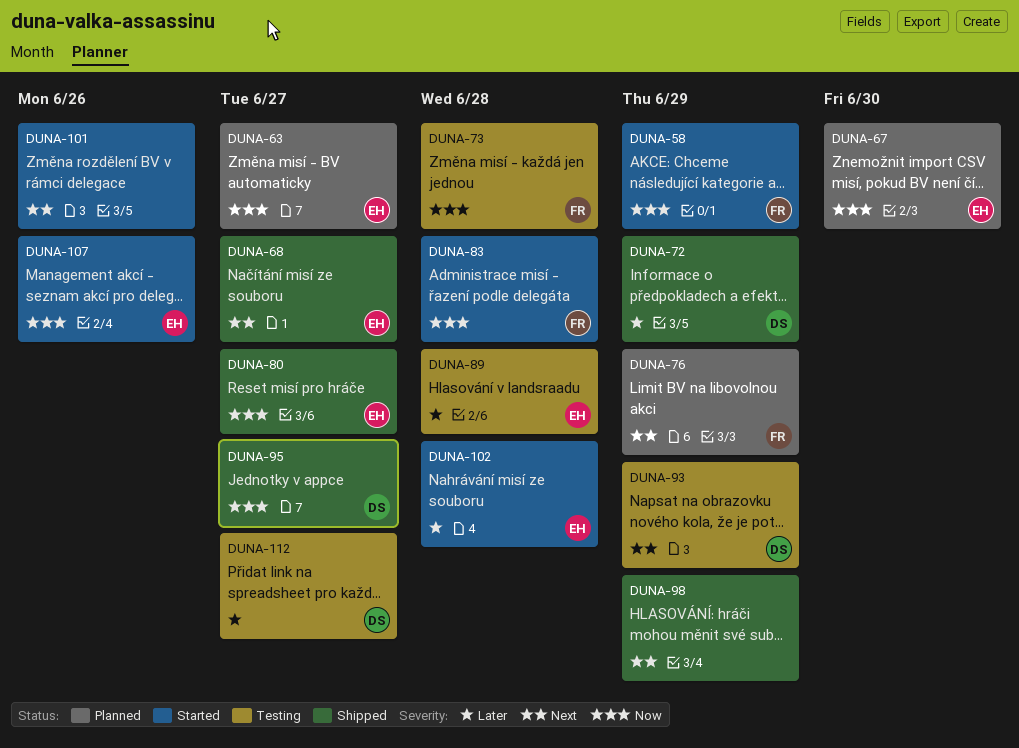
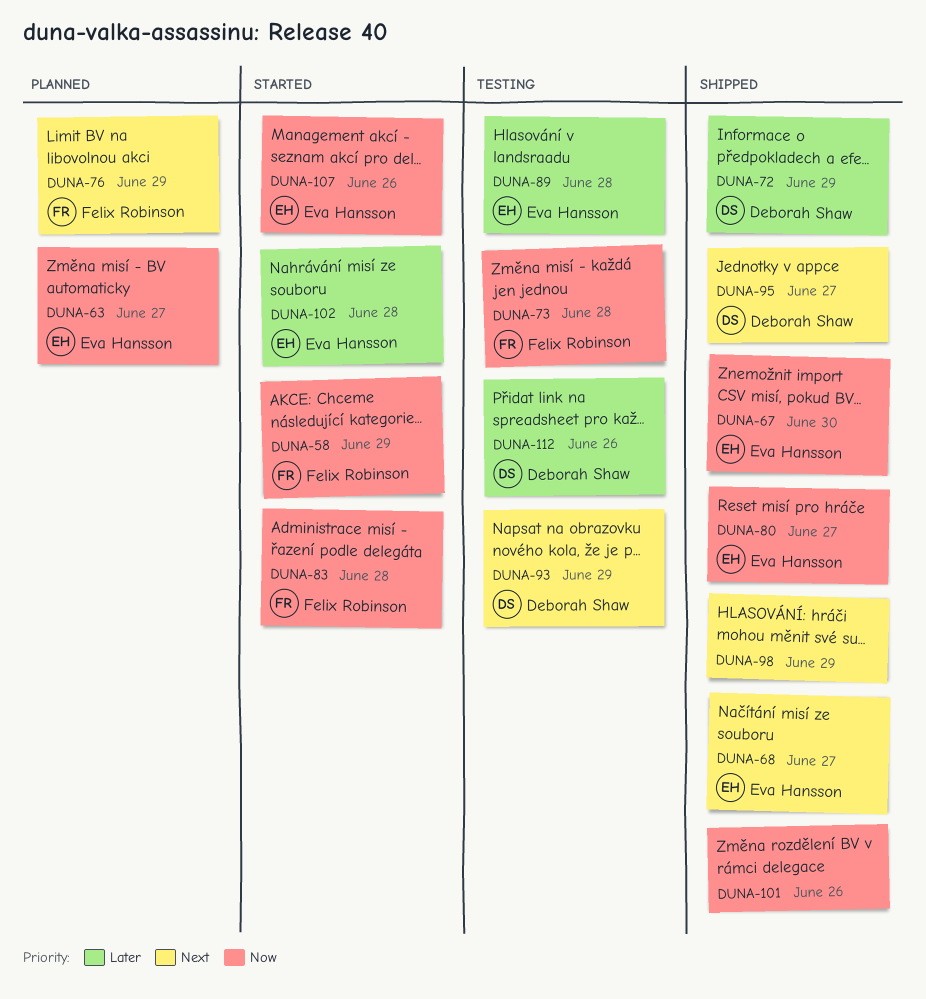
DUNA-67, status: Planned -> Shipped
DUNA-95, priority: Now -> Next
DUNA-101, status: Started -> Shipped
DUNA-101, priority: Next -> Now
DUNA-112, due: Jun 27 -> Jun 26

